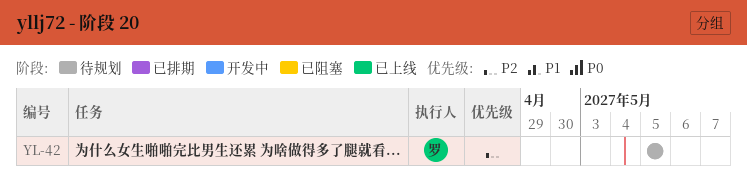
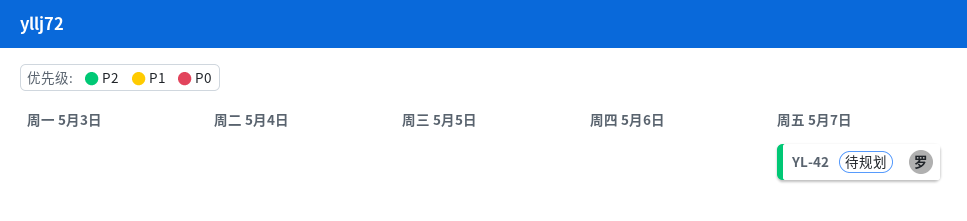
YL-42, due: May 5 -> May 7

